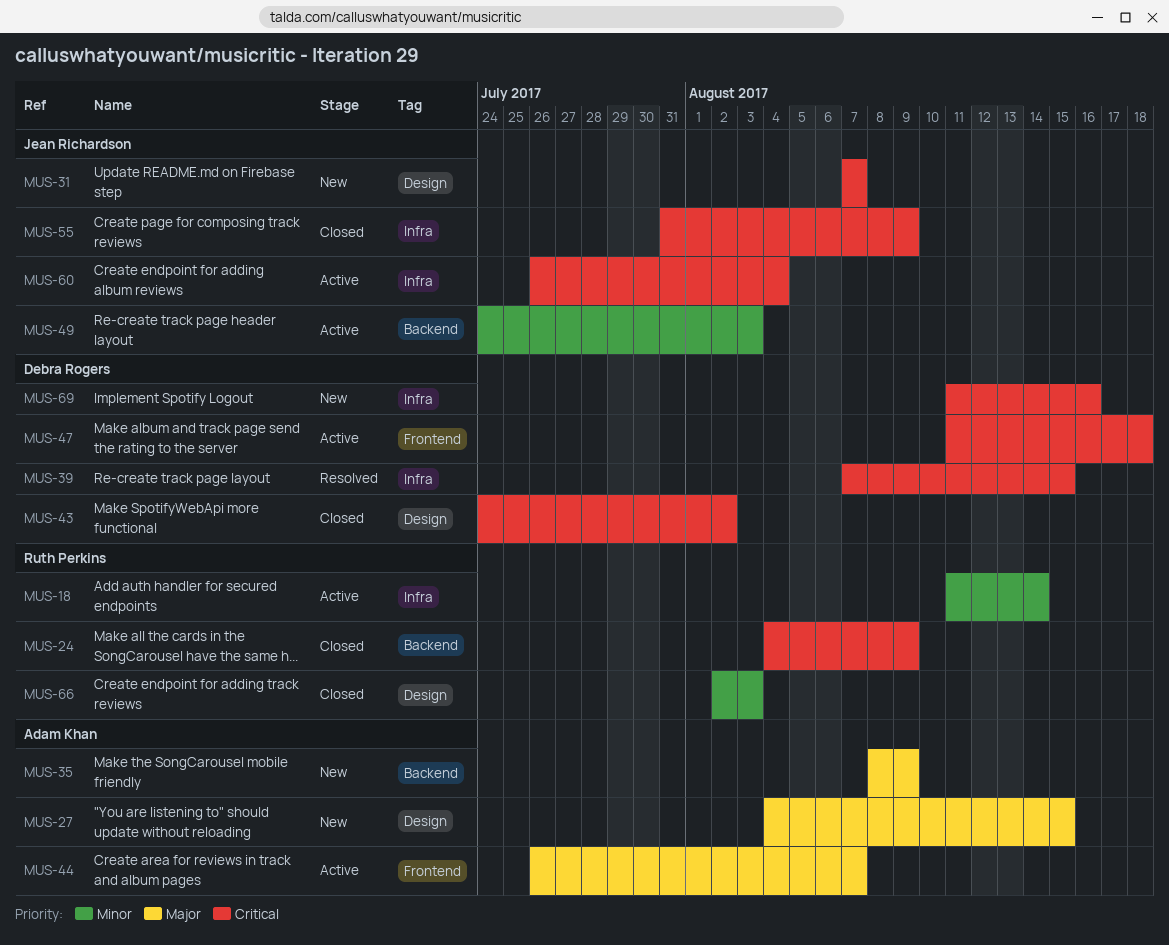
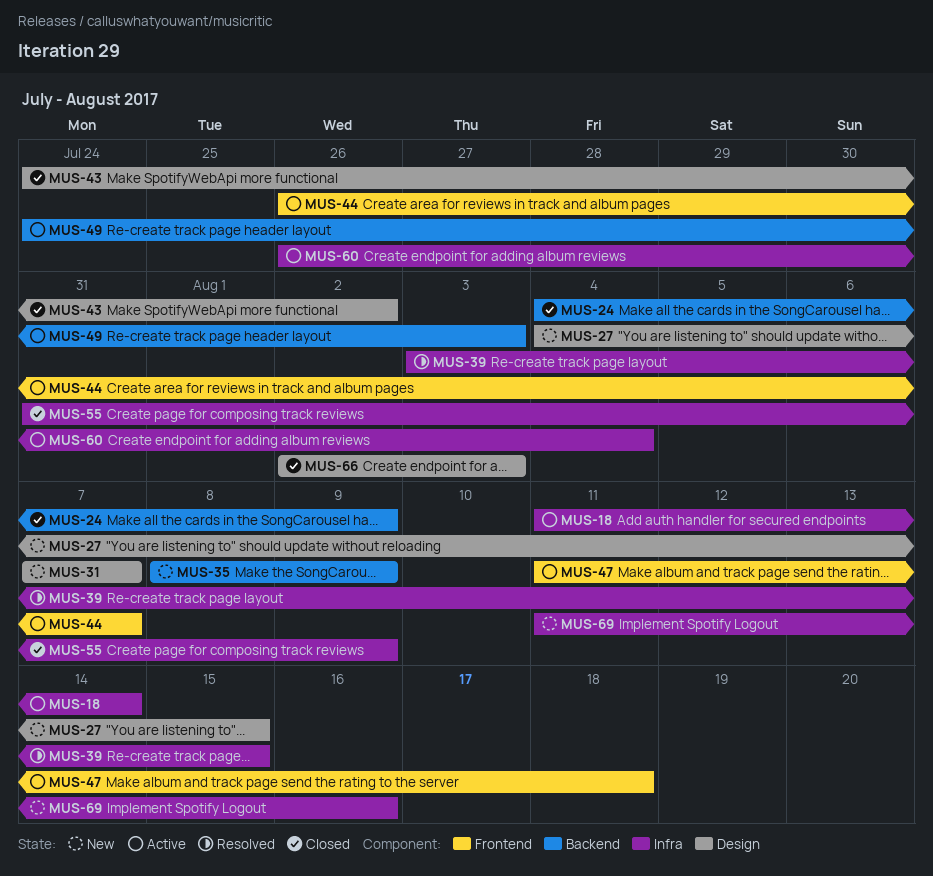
MUS-39, start: Aug 7 -> Aug 3

